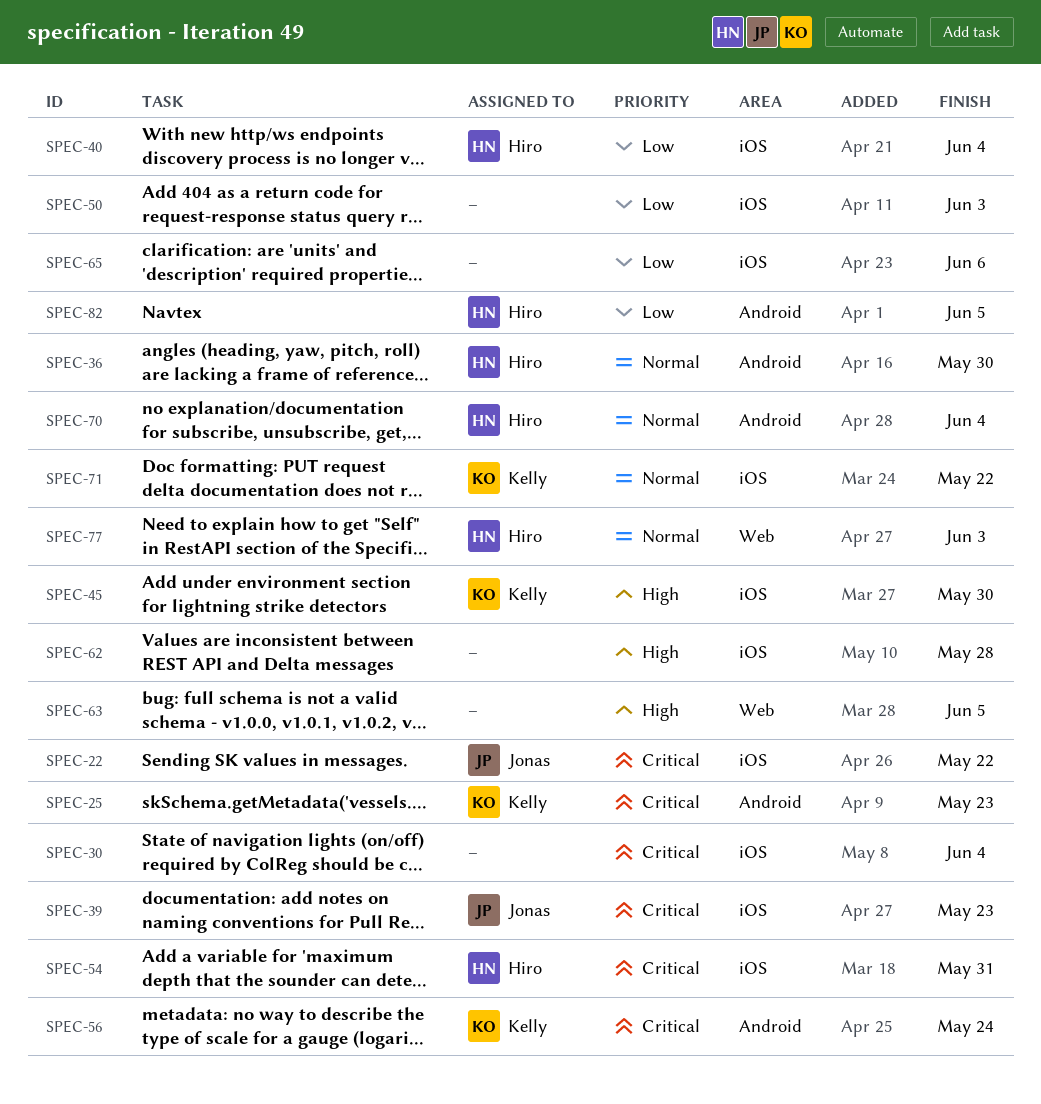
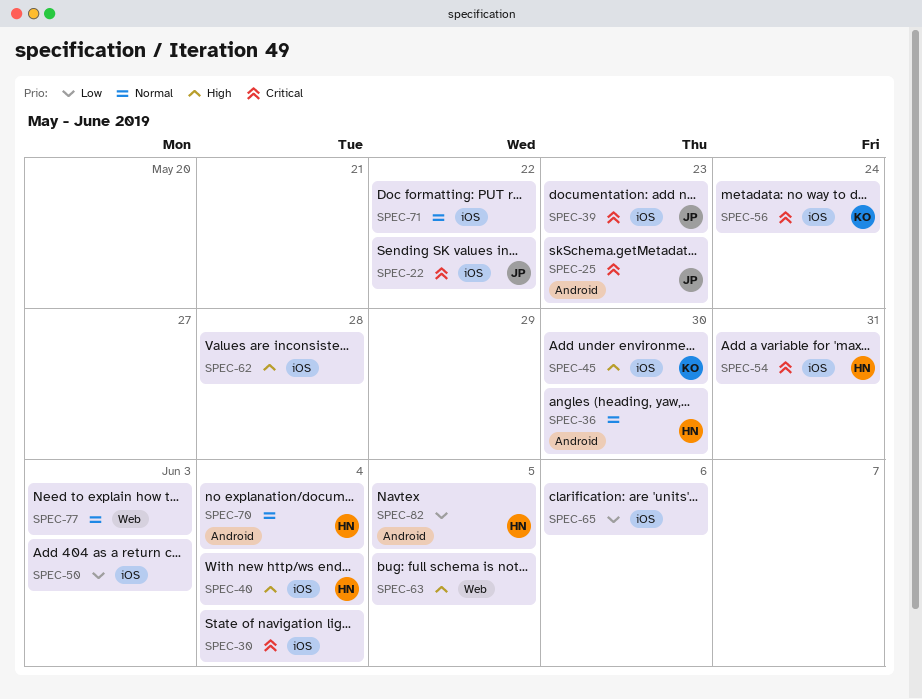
SPEC-25, owner: Kelly -> Jonas
SPEC-40, priority: Low -> High
SPEC-56, label: Android -> iOS
SPEC-71, owner: Kelly -> none
SPEC-77, owner: Hiro -> none

